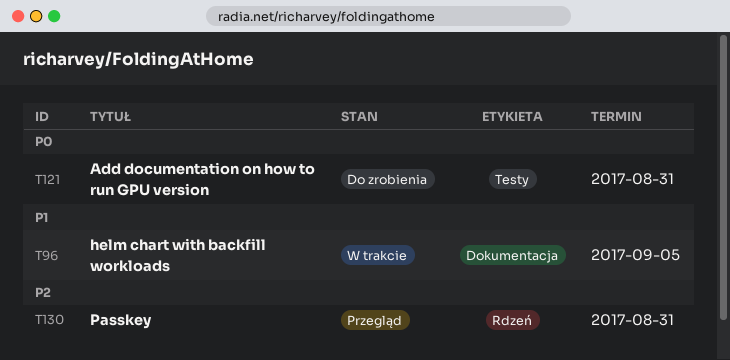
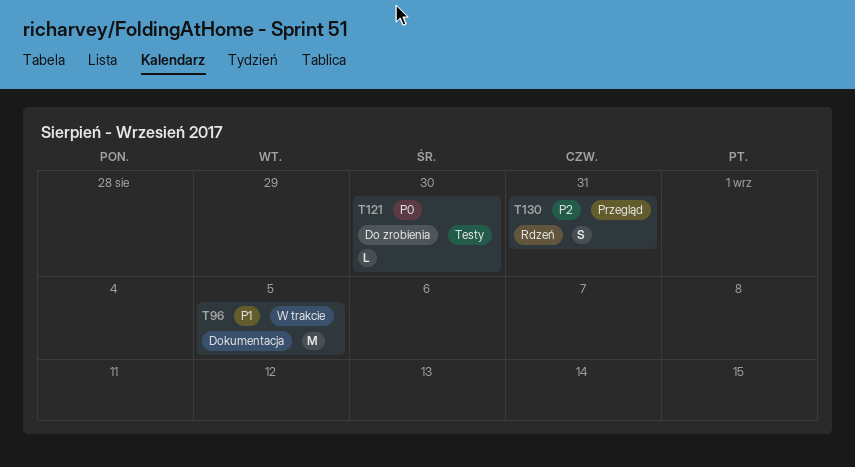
T121, due: Aug 31 -> Aug 30

